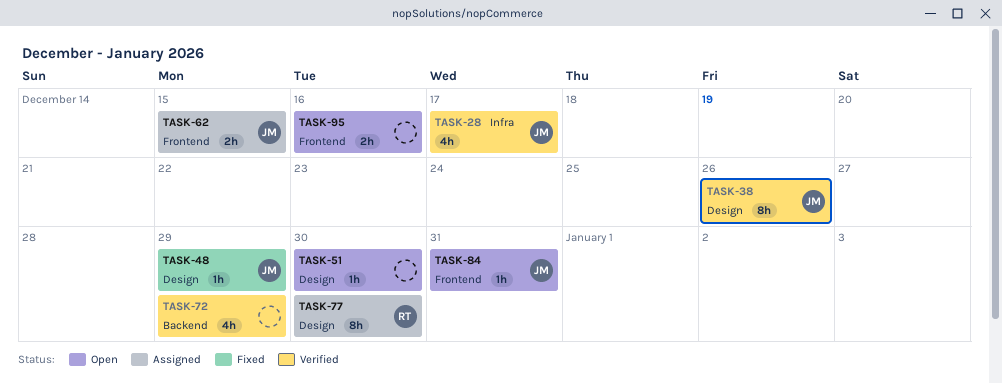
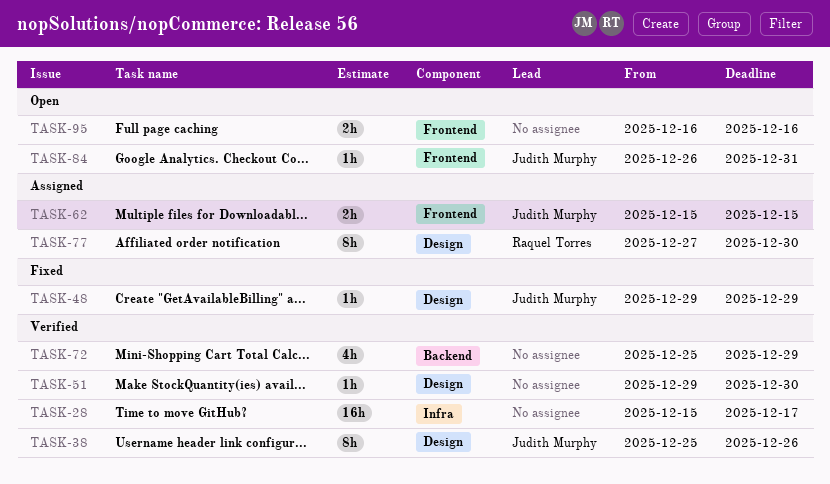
TASK-28, owner: Judith Murphy -> none
TASK-28, estimate: 4h -> 16h
TASK-51, status: Open -> Verified

